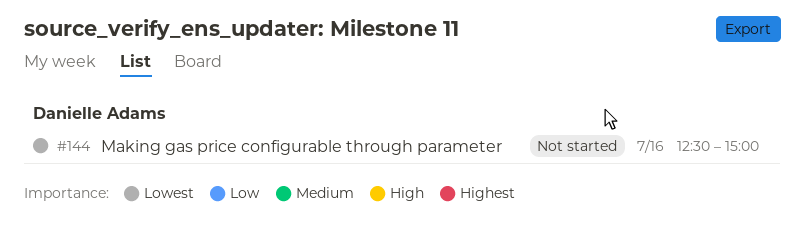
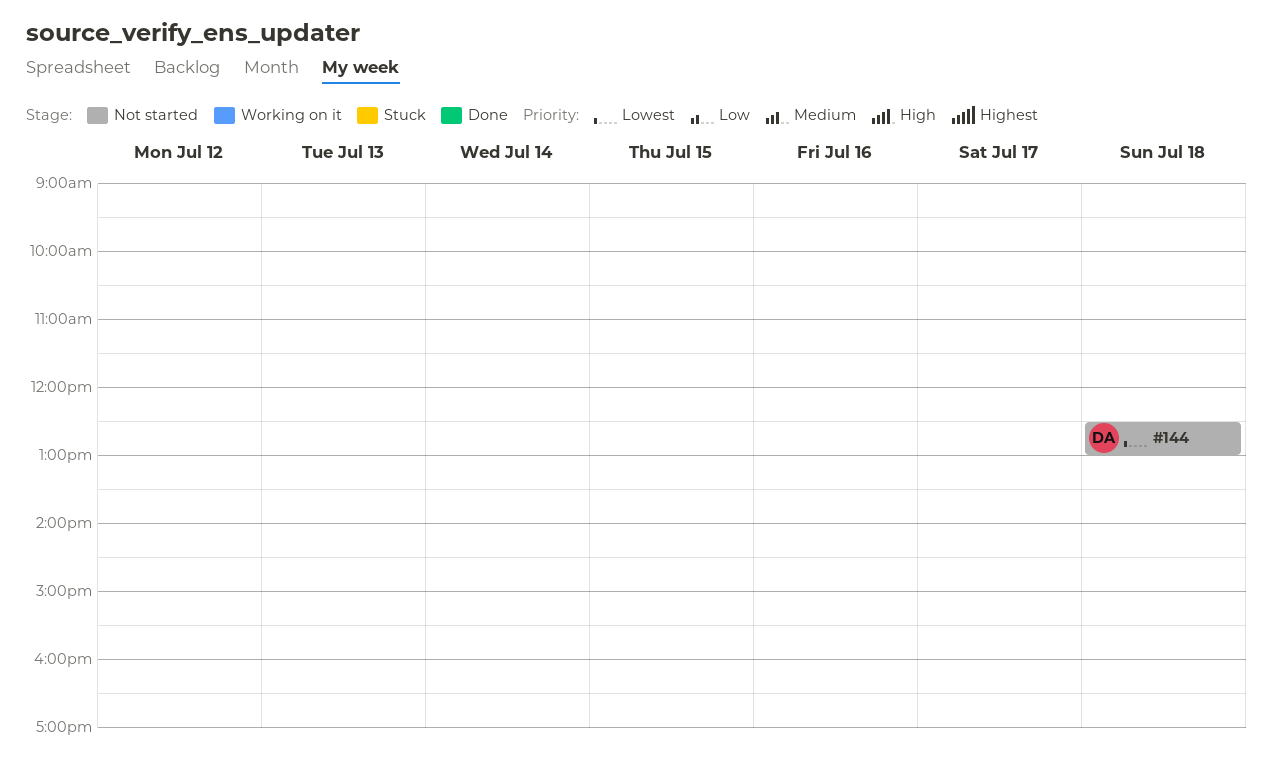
#144, day: Jul 16 -> Jul 18
#144, ends: 15:00 -> 13:00

